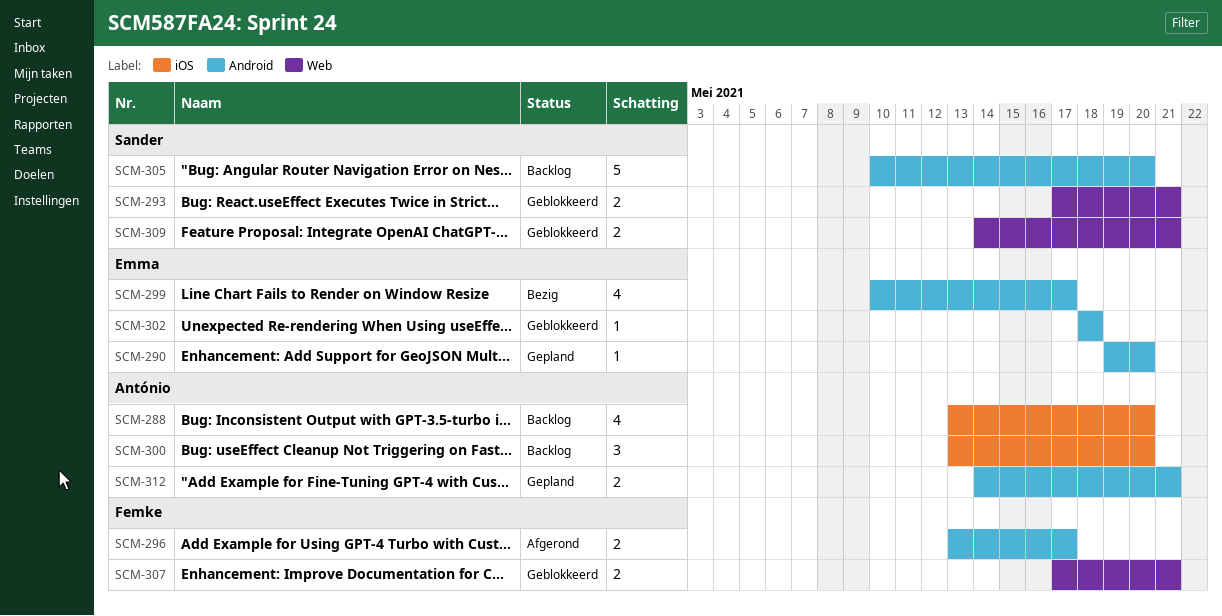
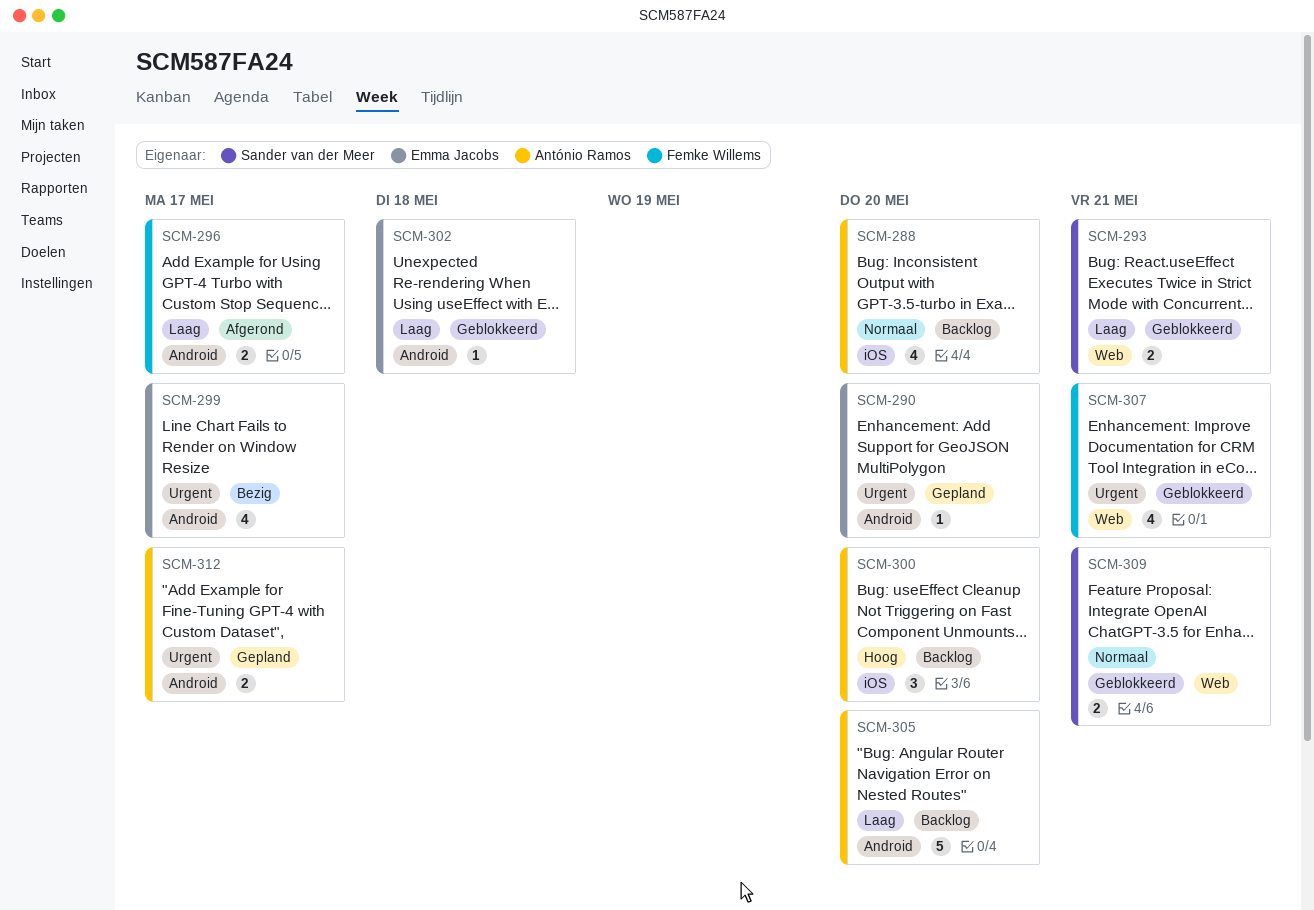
SCM-305, owner: Sander van der Meer -> António Ramos
SCM-307, estimate: 2 -> 4
SCM-312, due: May 21 -> May 17

